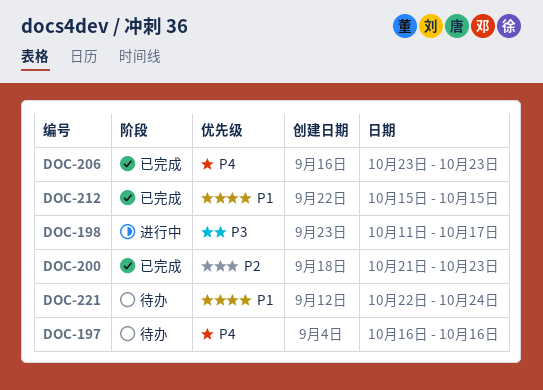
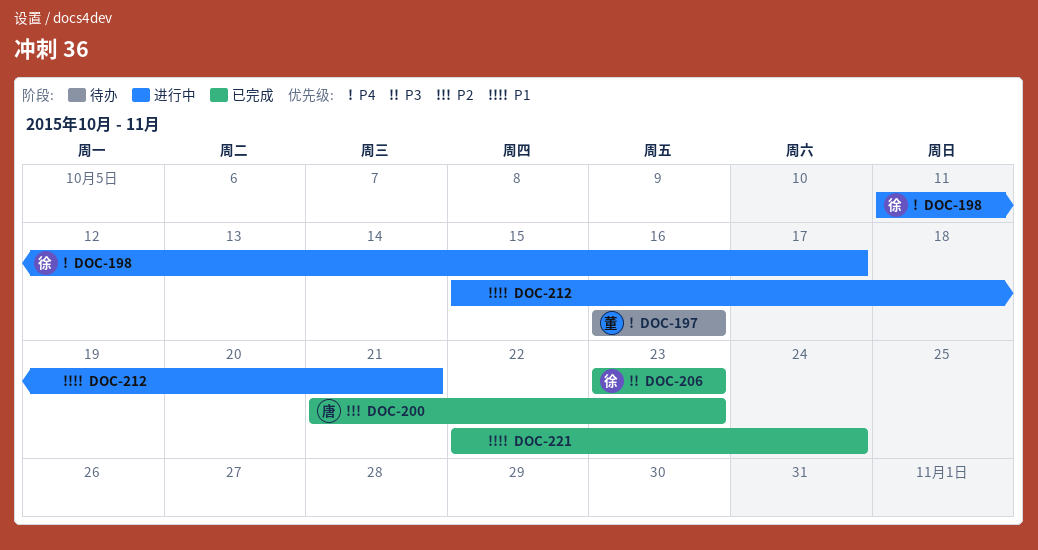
DOC-198, priority: P3 -> P4
DOC-206, priority: P4 -> P3
DOC-212, status: 已完成 -> 进行中
DOC-212, due: Oct 15 -> Oct 21
DOC-221, status: 待办 -> 已完成

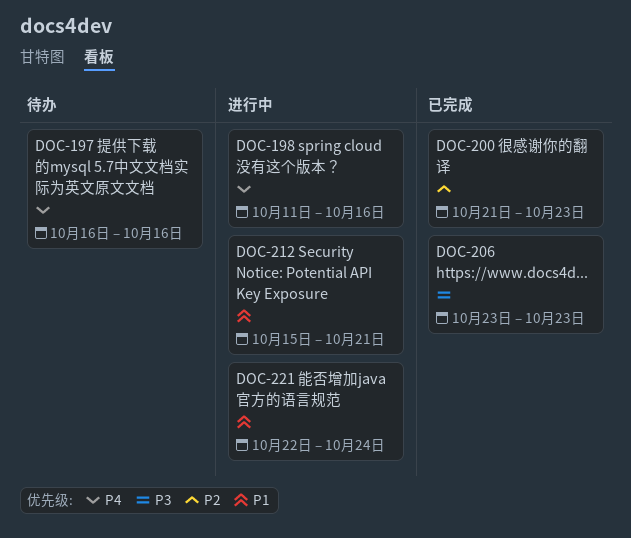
DOC-198, due: Oct 17 -> Oct 16
DOC-221, status: 已完成 -> 进行中

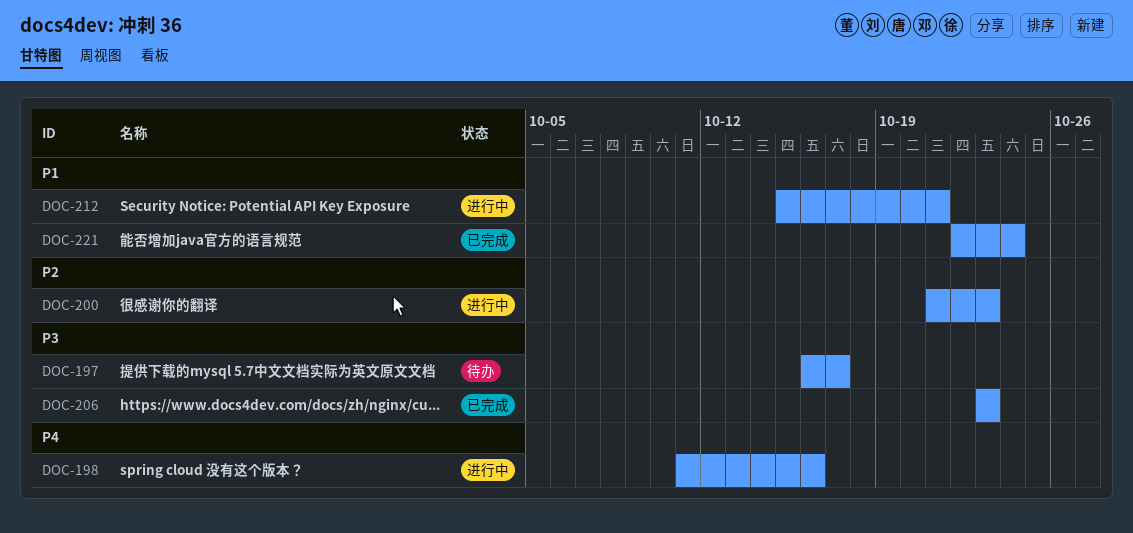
DOC-197, priority: P4 -> P3
DOC-197, due: Oct 16 -> Oct 17
DOC-200, status: 已完成 -> 进行中
DOC-221, status: 进行中 -> 已完成

